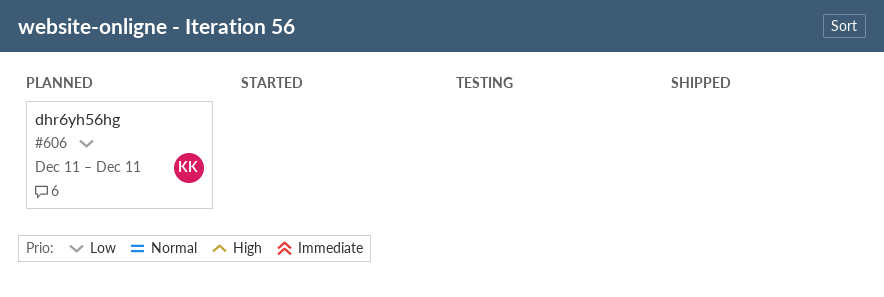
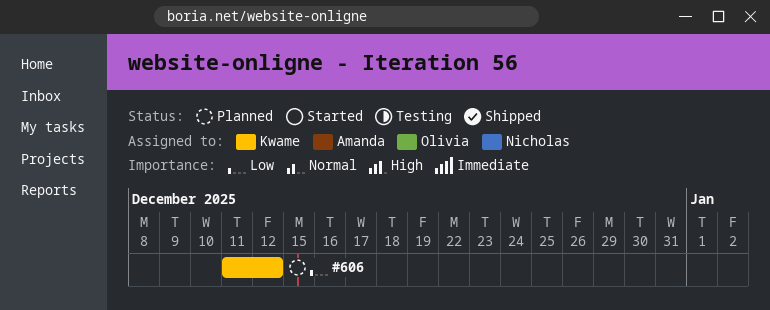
#606, due: Dec 11 -> Dec 12

